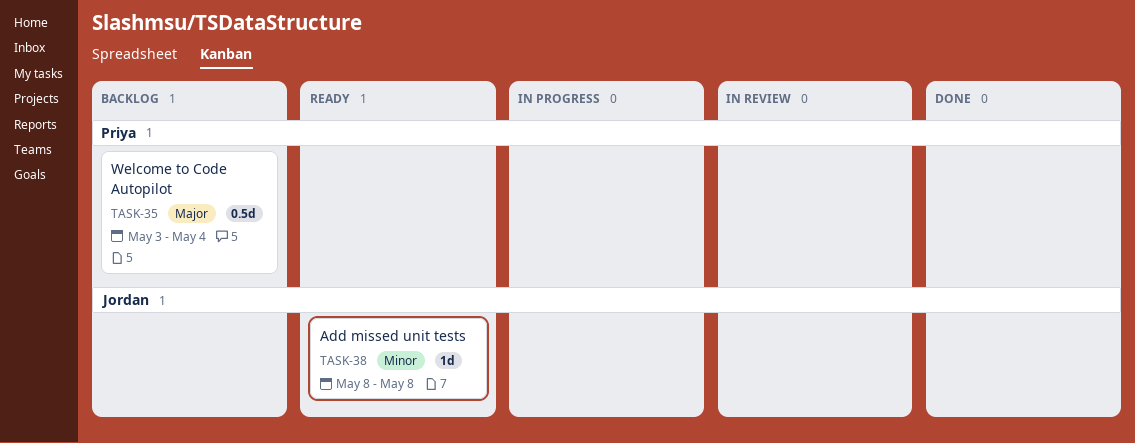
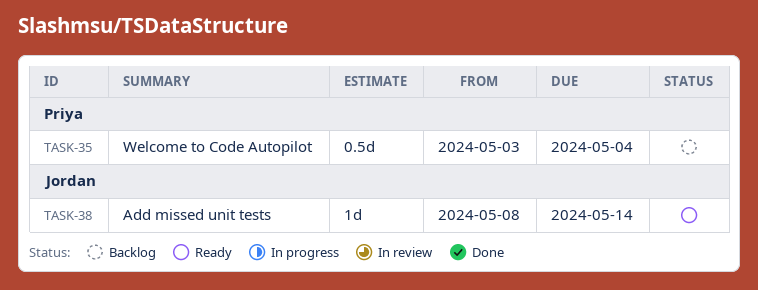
TASK-38, due: May 8 -> May 14

